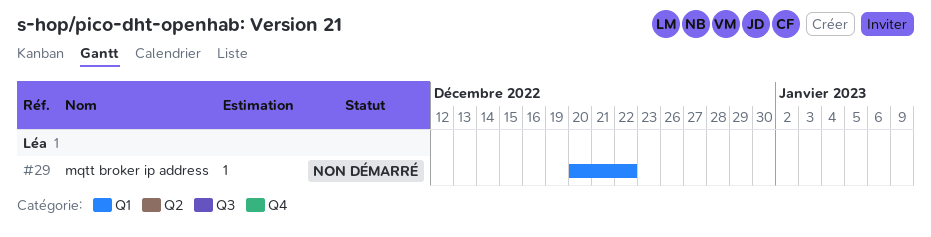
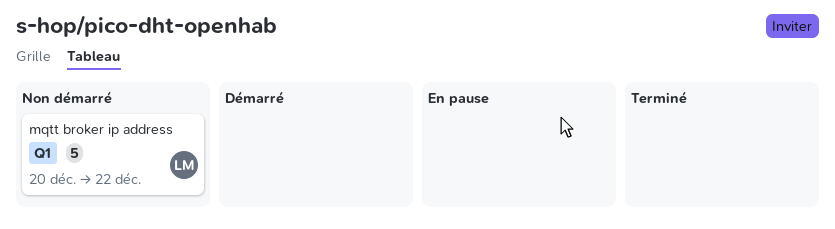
mqtt broker ip address, estimate: 1 -> 5

